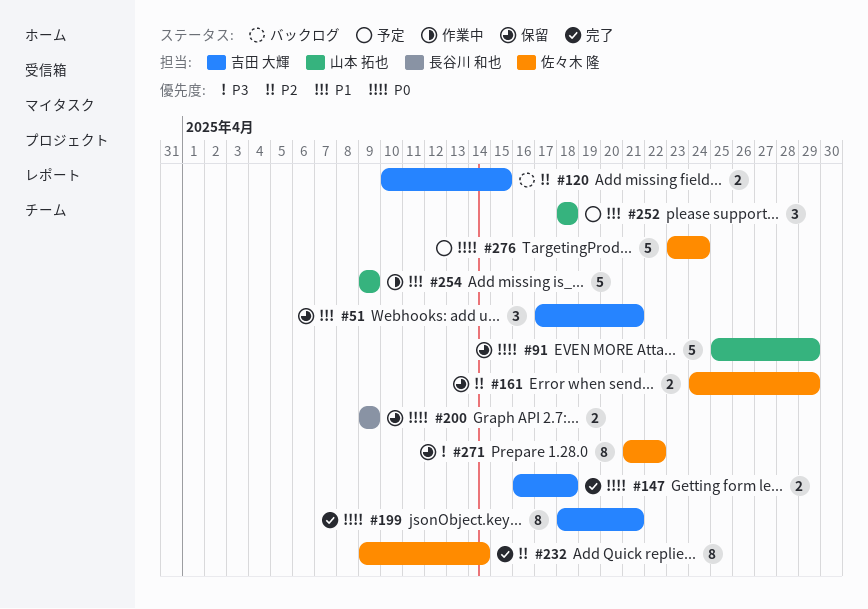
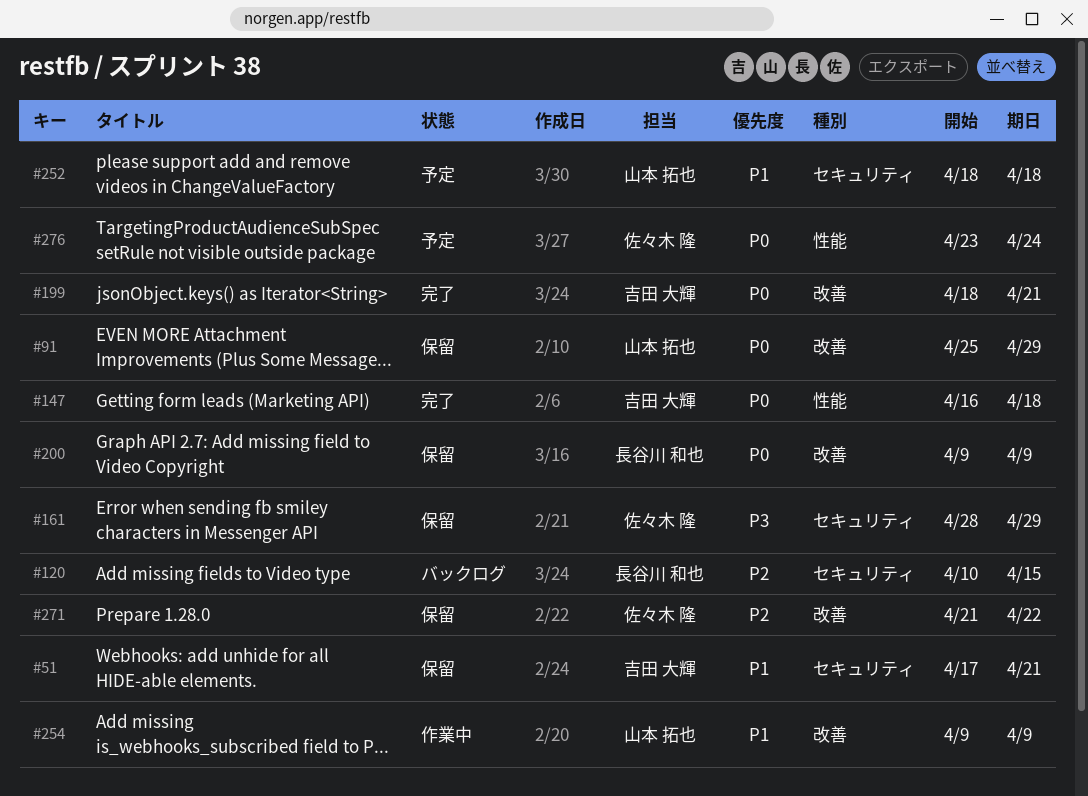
#120, owner: 吉田 大輝 -> 長谷川 和也
#161, priority: P2 -> P3
#161, start: Apr 24 -> Apr 28
#232: present -> none
#271, priority: P3 -> P2

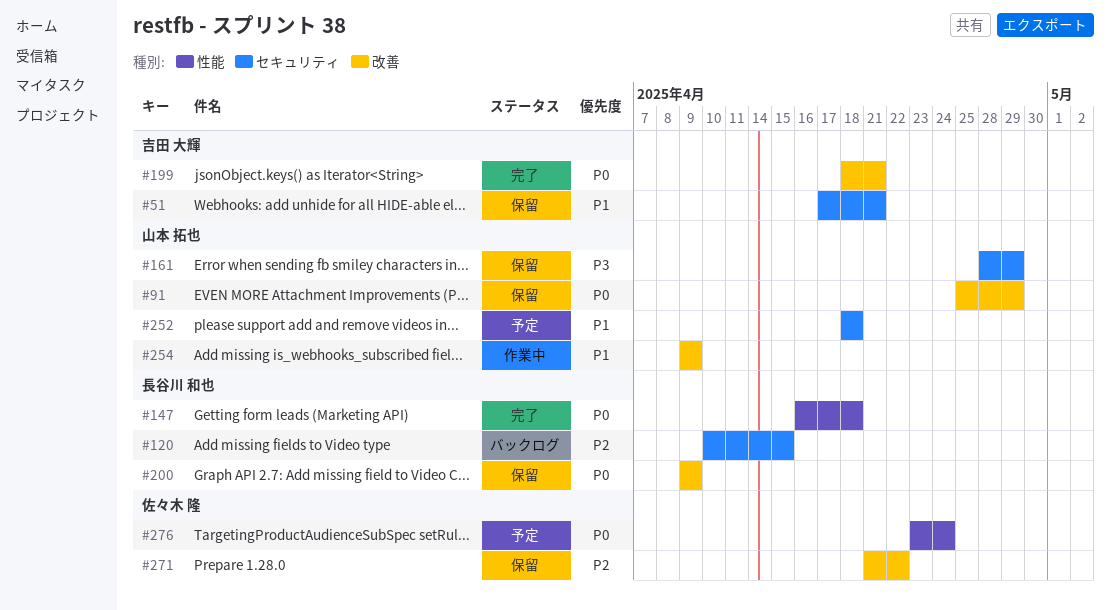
#147, owner: 吉田 大輝 -> 長谷川 和也
#161, owner: 佐々木 隆 -> 山本 拓也

